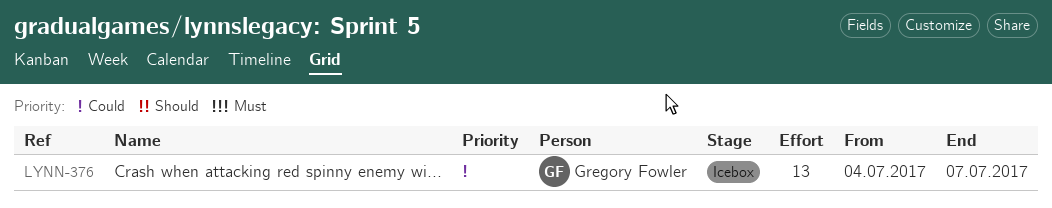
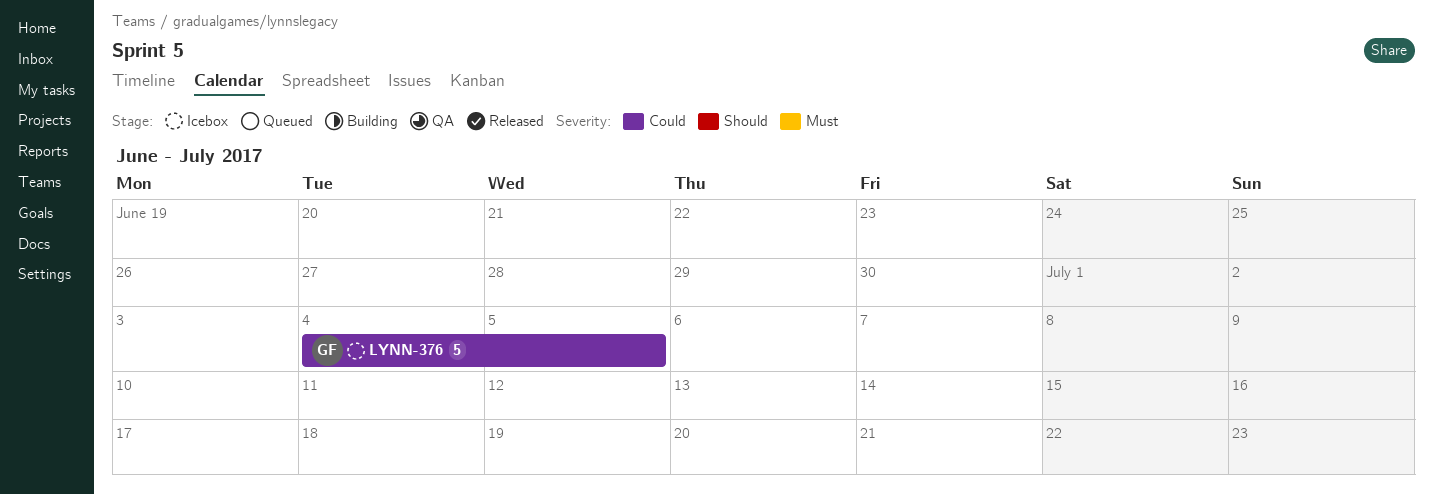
LYNN-376, estimate: 13 -> 5
LYNN-376, due: Jul 7 -> Jul 5

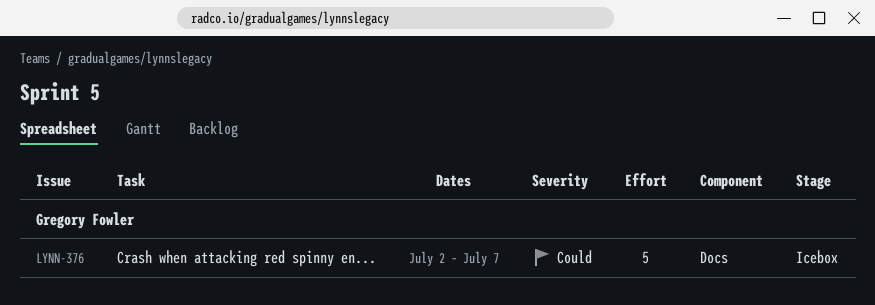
LYNN-376, start: Jul 4 -> Jul 2
LYNN-376, due: Jul 5 -> Jul 7

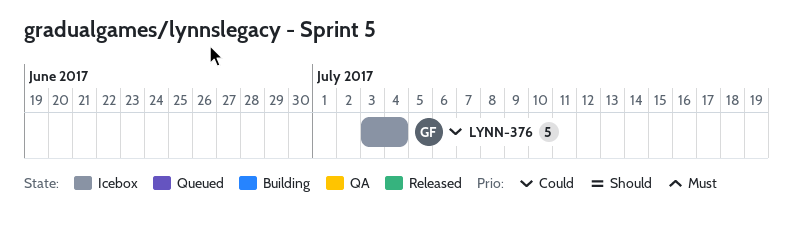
LYNN-376, start: Jul 2 -> Jul 3
LYNN-376, due: Jul 7 -> Jul 4

